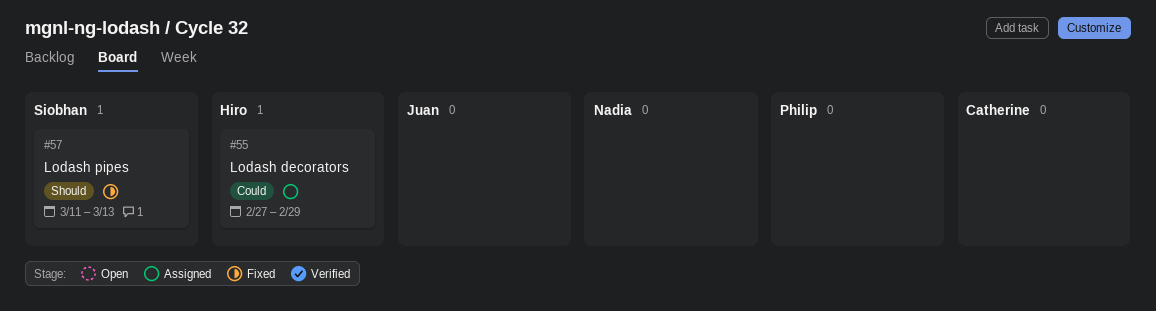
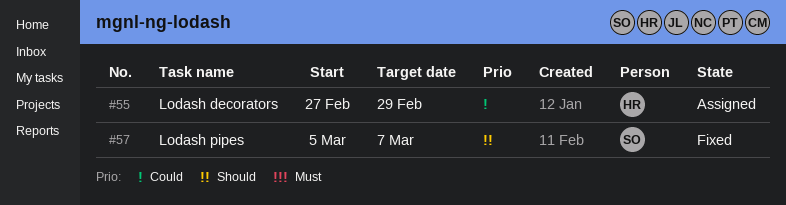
#57, start: Mar 11 -> Mar 5
#57, due: Mar 13 -> Mar 7

